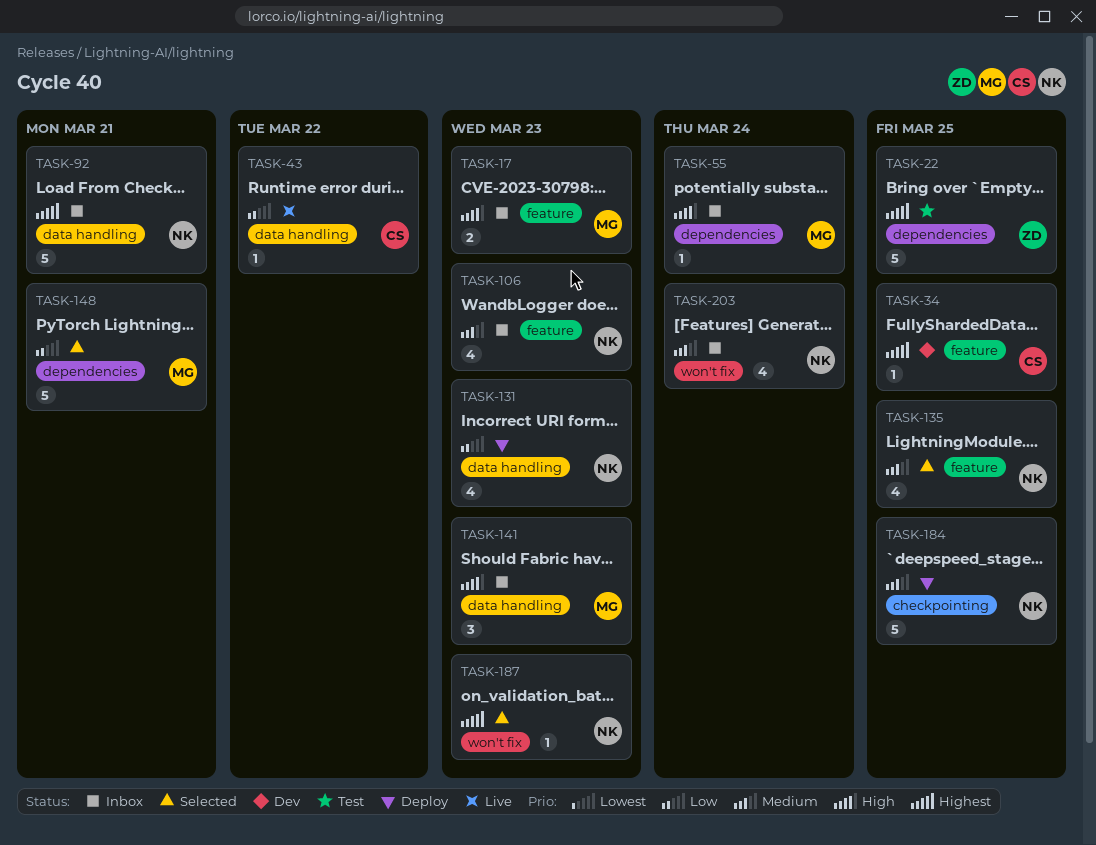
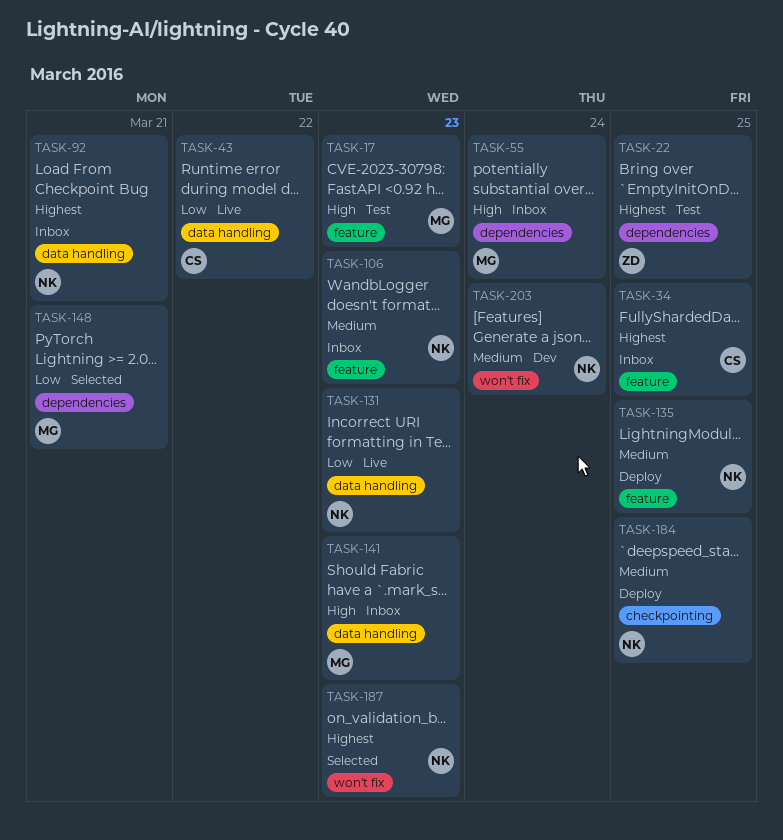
TASK-17, status: Inbox -> Test
TASK-34, status: Dev -> Inbox
TASK-131, status: Deploy -> Live
TASK-135, status: Selected -> Deploy
TASK-203, status: Inbox -> Dev

